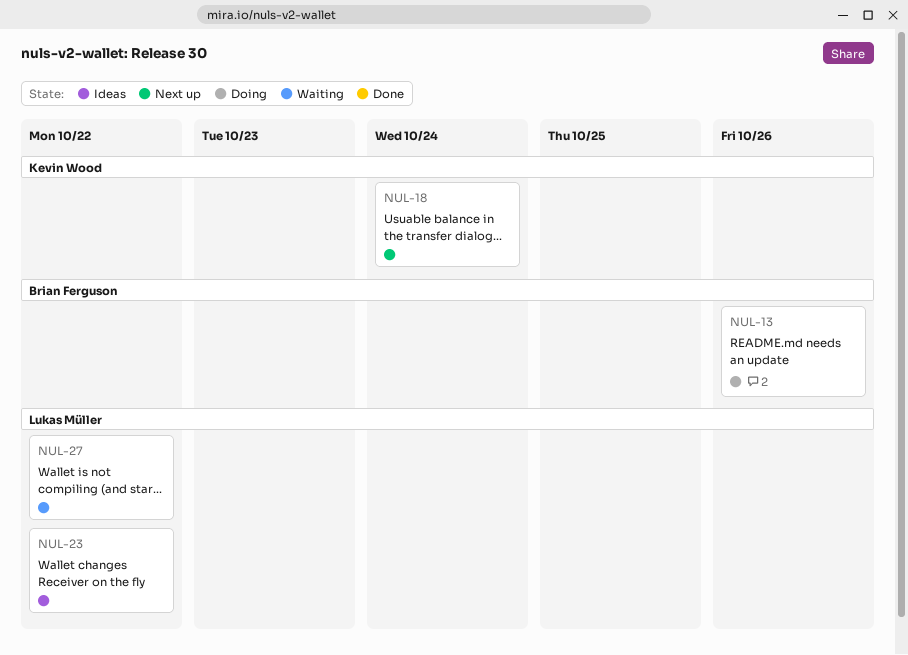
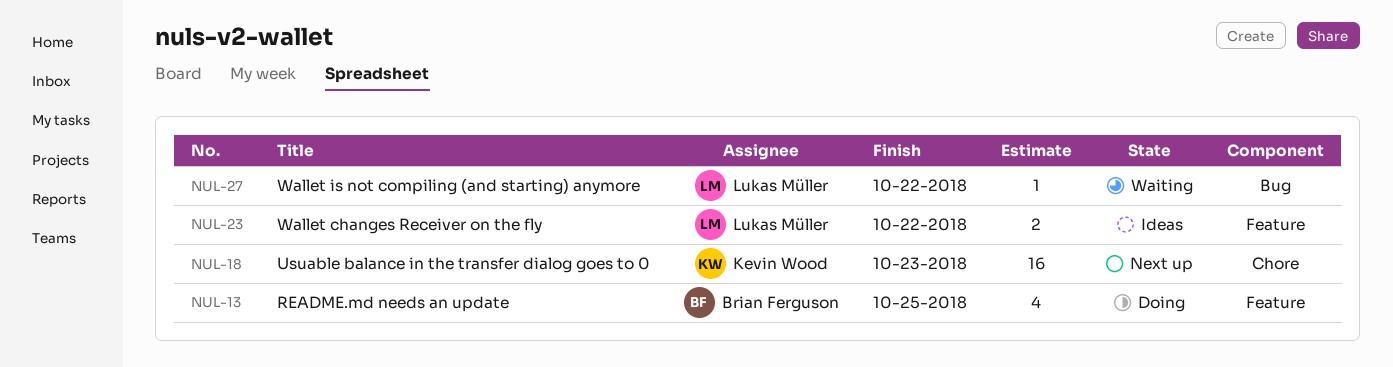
NUL-13, due: Oct 26 -> Oct 25
NUL-18, due: Oct 24 -> Oct 23

